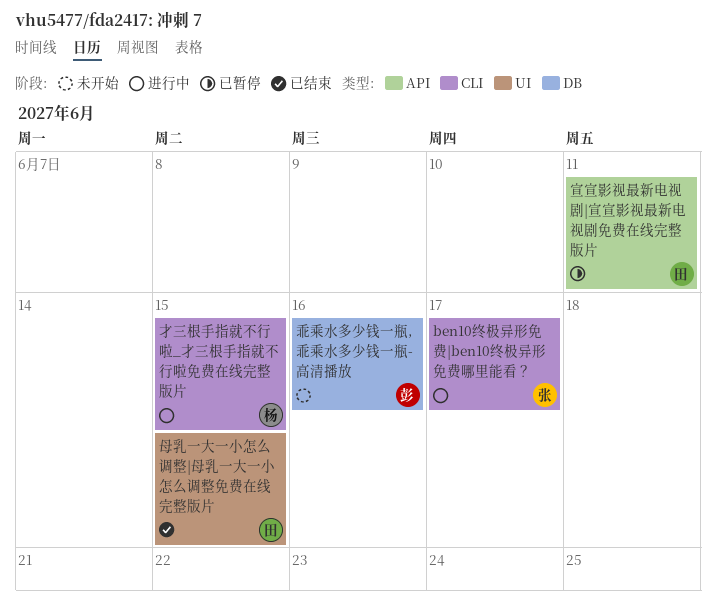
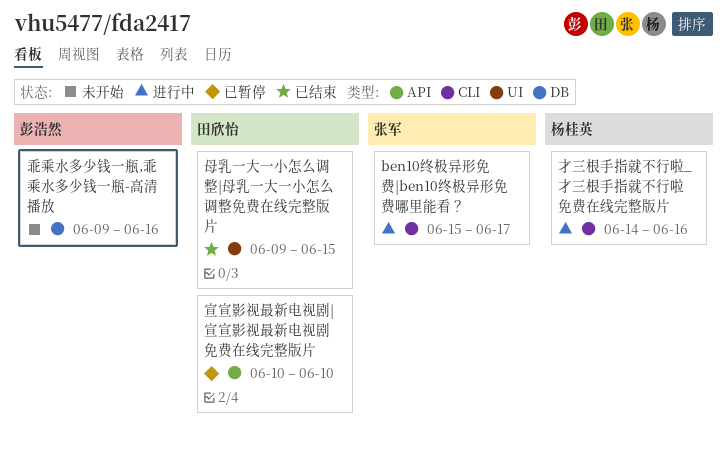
宣宣影视最新电视剧|宣宣影视最新电视剧免费在线完整版片, due: Jun 11 -> Jun 10
才三根手指就不行啦_才三根手指就不行啦免费在线完整版片, due: Jun 15 -> Jun 16

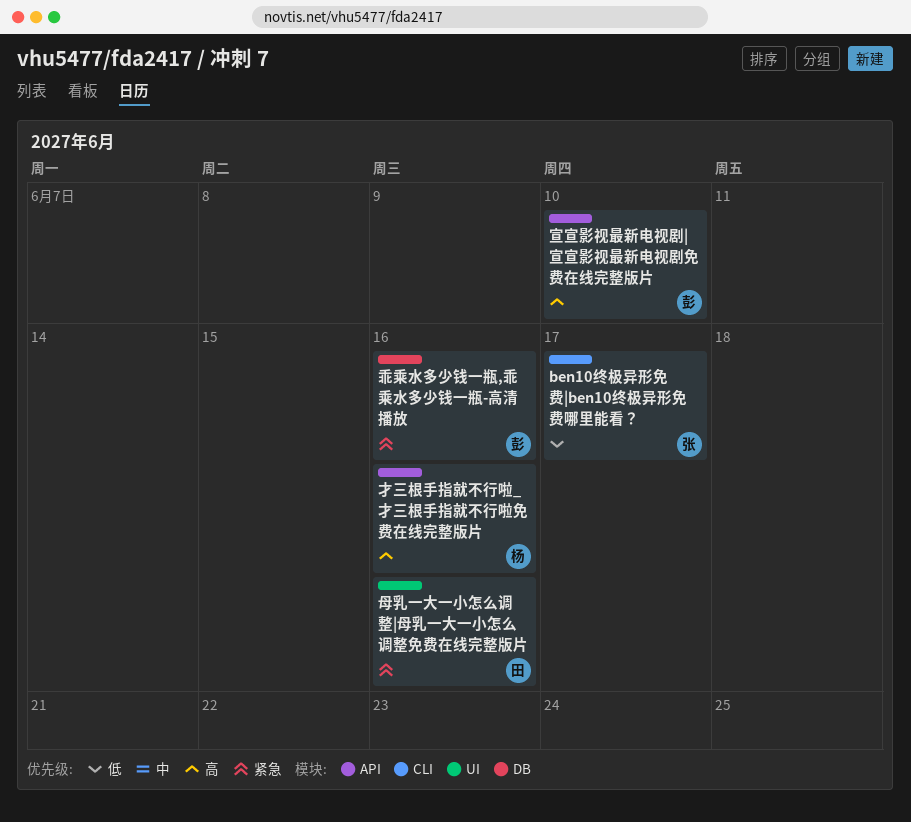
宣宣影视最新电视剧|宣宣影视最新电视剧免费在线完整版片, owner: 田欣怡 -> 彭浩然
才三根手指就不行啦_才三根手指就不行啦免费在线完整版片, label: CLI -> API
母乳一大一小怎么调整|母乳一大一小怎么调整免费在线完整版片, due: Jun 15 -> Jun 16

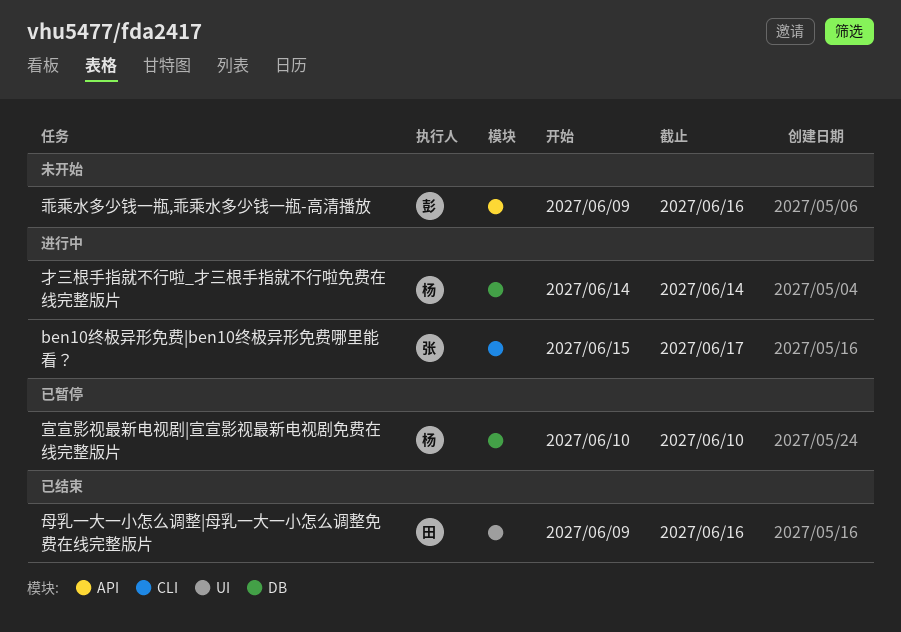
乖乘水多少钱一瓶,乖乘水多少钱一瓶-高清播放, label: DB -> API
宣宣影视最新电视剧|宣宣影视最新电视剧免费在线完整版片, owner: 彭 -> 杨
宣宣影视最新电视剧|宣宣影视最新电视剧免费在线完整版片, label: API -> DB
才三根手指就不行啦_才三根手指就不行啦免费在线完整版片, label: API -> DB
才三根手指就不行啦_才三根手指就不行啦免费在线完整版片, due: Jun 16 -> Jun 14

